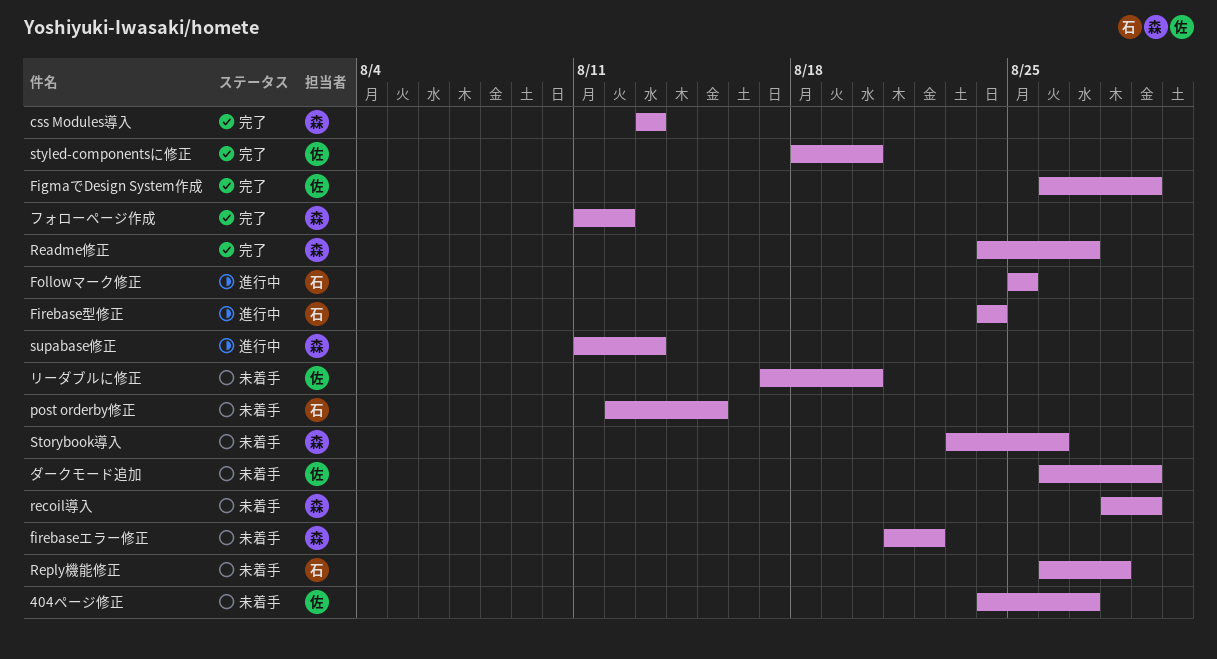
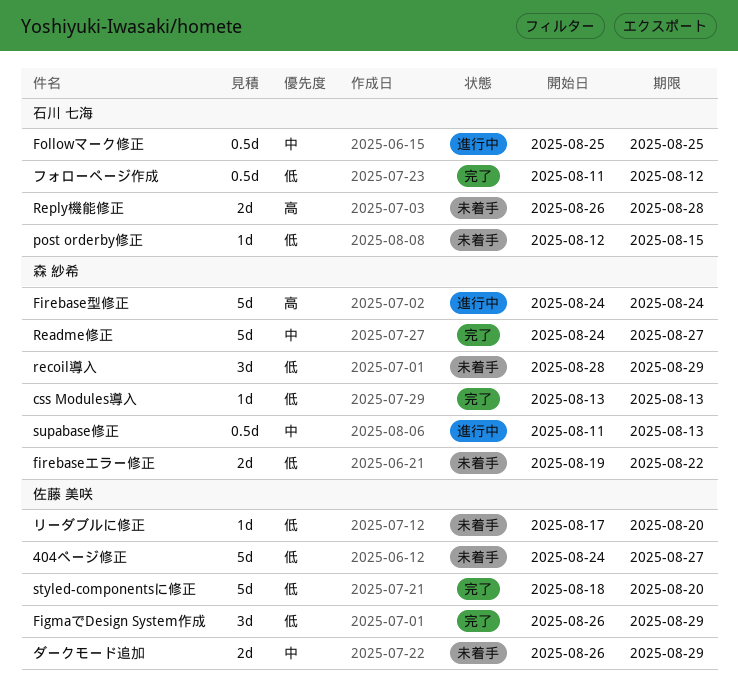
firebaseエラー修正, start: Aug 21 -> Aug 19
Firebase型修正, owner: 石川 七海 -> 森 紗希
Storybook導入: present -> none
フォローページ作成, owner: 森 紗希 -> 石川 七海

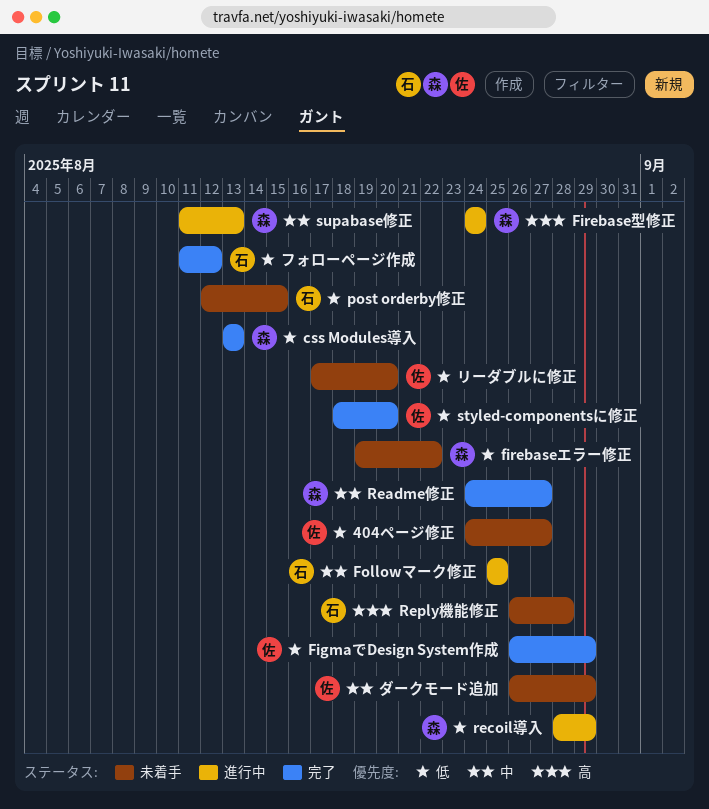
recoil導入, status: 未着手 -> 進行中

